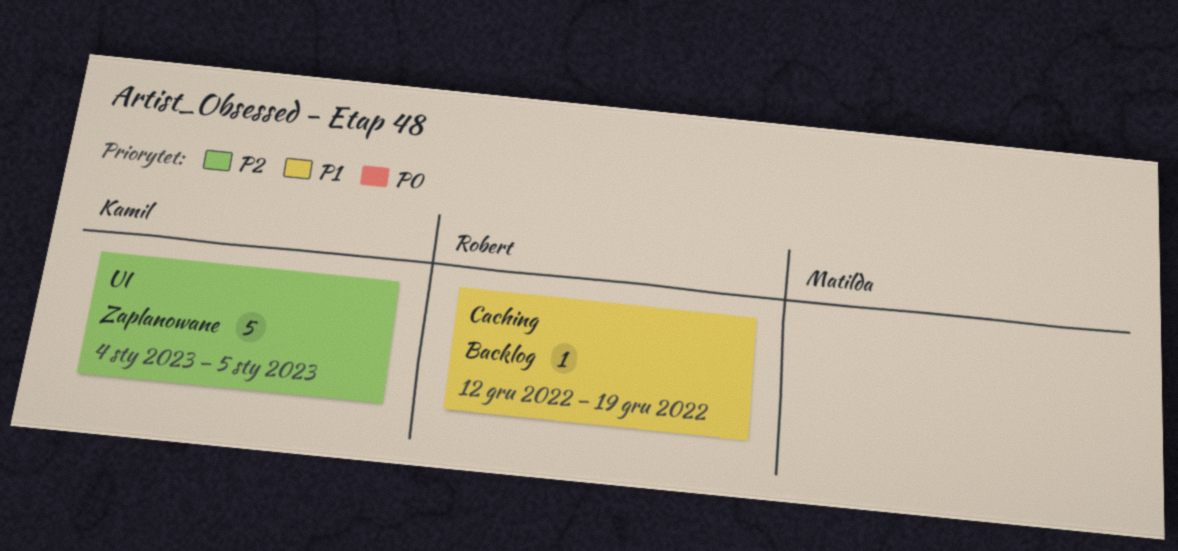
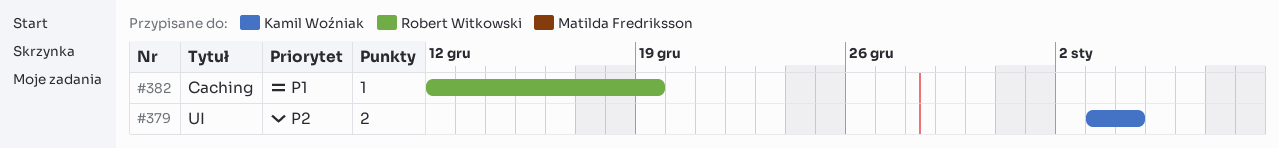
UI, estimate: 5 -> 2
UI, start: Jan 4 -> Jan 3
UI, due: Jan 5 -> Jan 4

